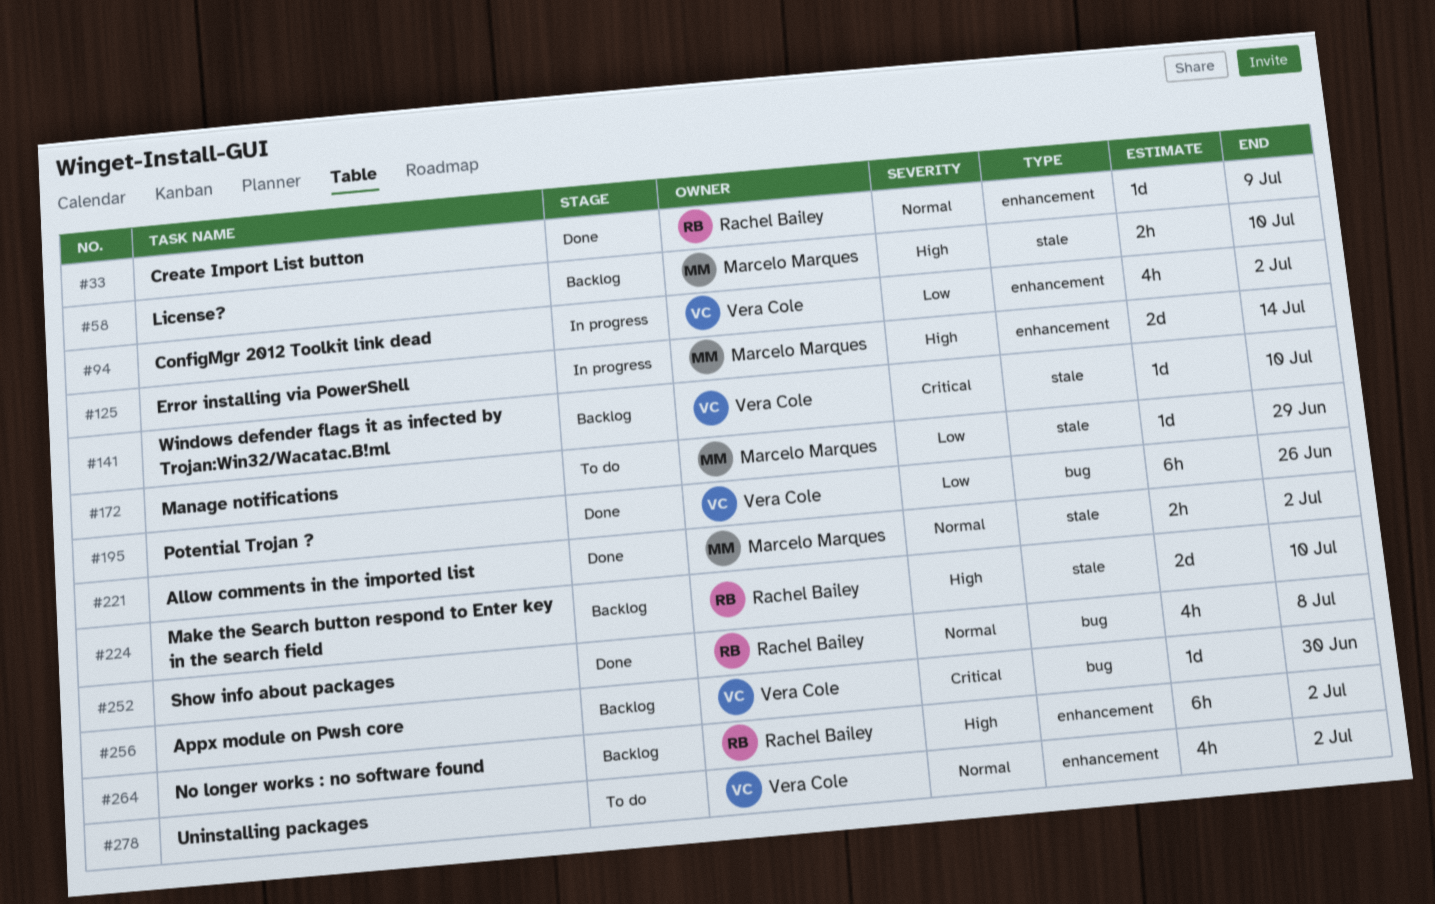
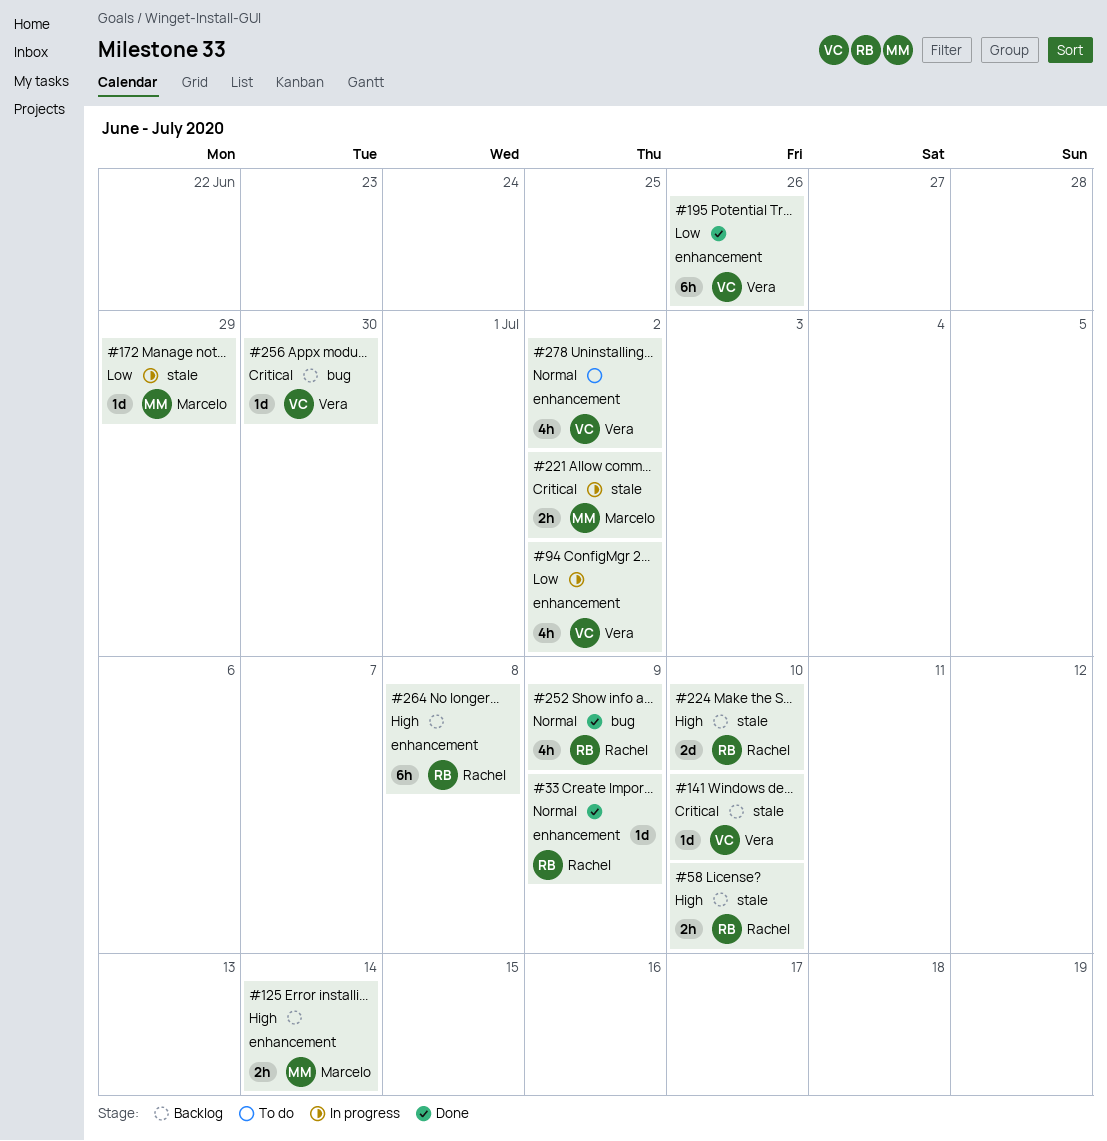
#58, owner: Marcelo Marques -> Rachel Bailey
#125, status: In progress -> Backlog
#125, estimate: 2d -> 2h
#172, status: To do -> In progress
#195, label: bug -> enhancement
#221, status: Done -> In progress
#221, priority: Normal -> Critical
#252, due: Jul 8 -> Jul 9
#264, due: Jul 2 -> Jul 8

